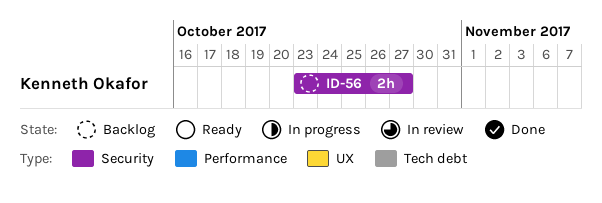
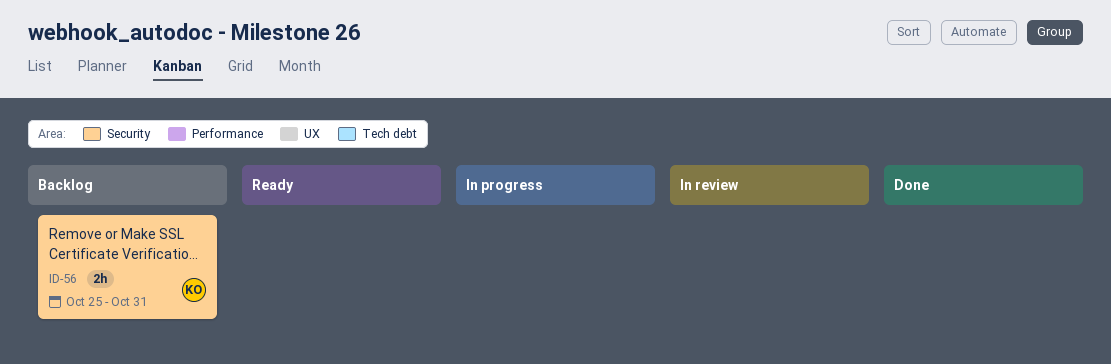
ID-56, start: Oct 23 -> Oct 25
ID-56, due: Oct 27 -> Oct 31

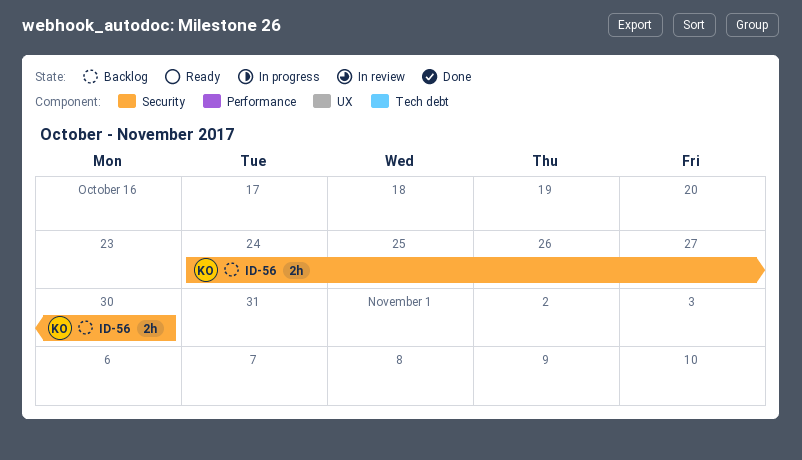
ID-56, start: Oct 25 -> Oct 24
ID-56, due: Oct 31 -> Oct 30

